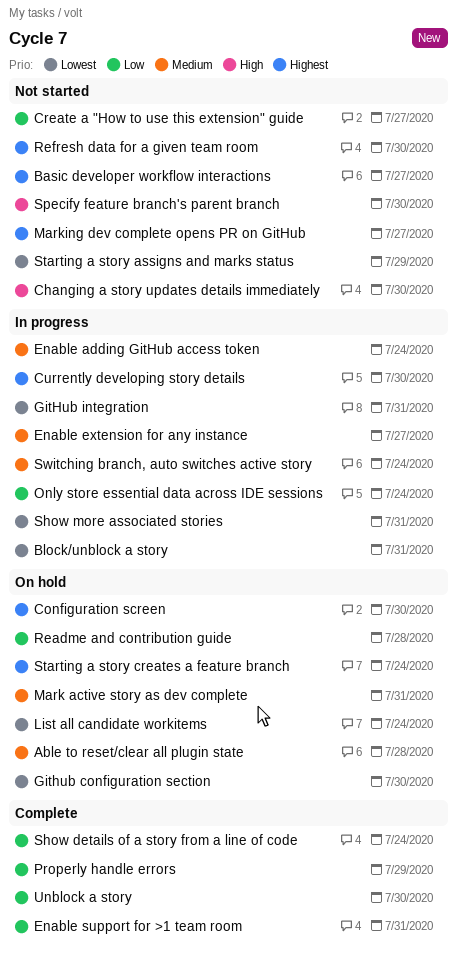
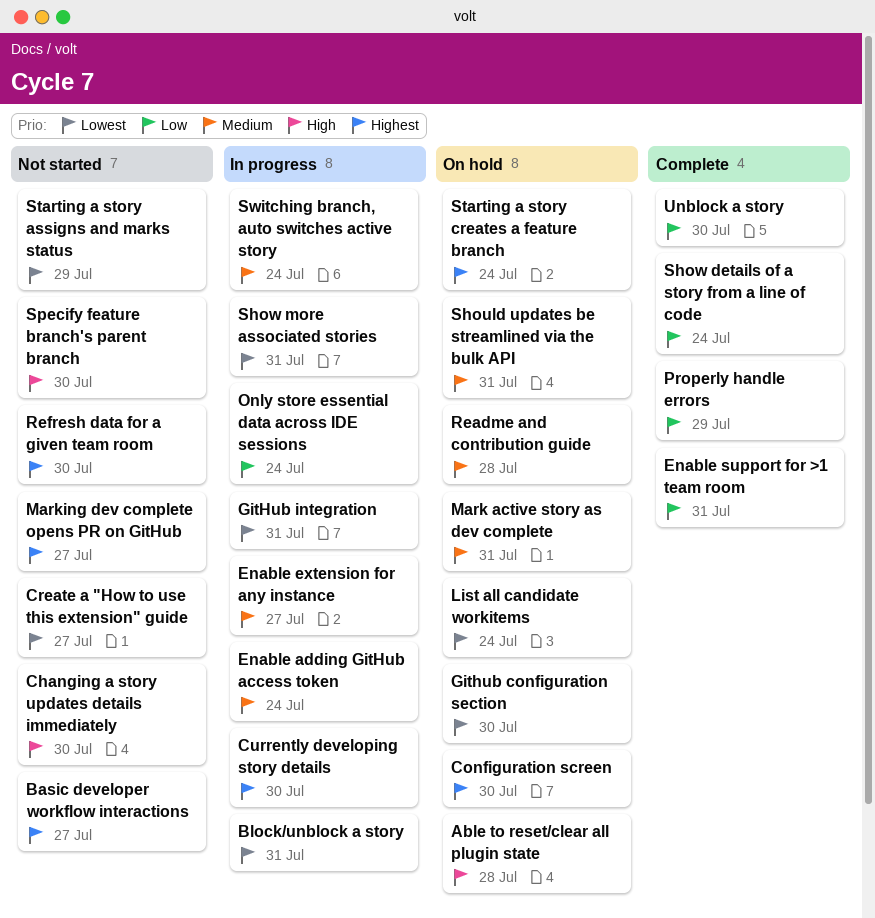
Able to reset/clear all plugin state, priority: Medium -> High
Create a "How to use this extension" guide, priority: Low -> Lowest
Readme and contribution guide, priority: Low -> Medium
Should updates be streamlined via the bulk API: none -> present

